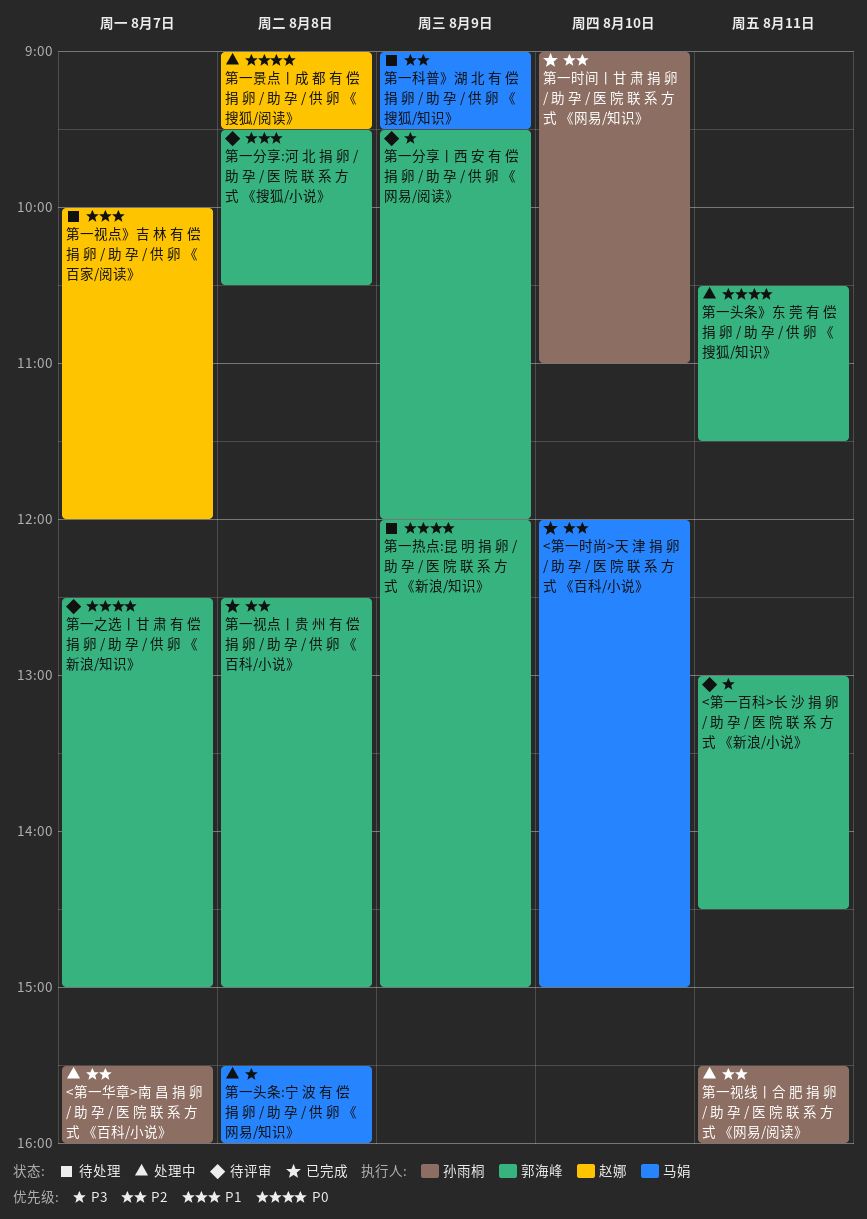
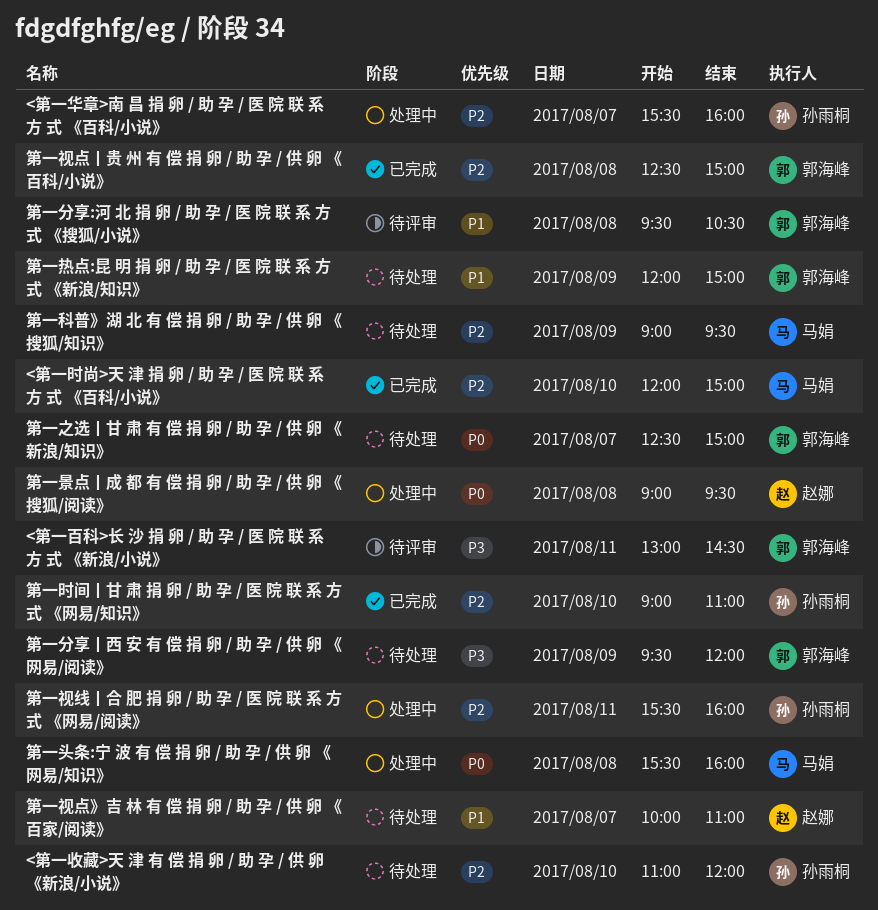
<第一收藏>天 津 有 偿 捐 卵 / 助 孕 / 供 卵 《新浪/小说》: none -> present
第一之选丨甘 肃 有 偿 捐 卵 / 助 孕 / 供 卵 《新浪/知识》, status: 待评审 -> 待处理
第一分享丨西 安 有 偿 捐 卵 / 助 孕 / 供 卵 《网易/阅读》, status: 待评审 -> 待处理
第一头条:宁 波 有 偿 捐 卵 / 助 孕 / 供 卵 《网易/知识》, priority: P3 -> P0
第一头条》东 莞 有 偿 捐 卵 / 助 孕 / 供 卵 《搜狐/知识》: present -> none
第一热点:昆 明 捐 卵 / 助 孕 / 医 院 联 系 方 式 《新浪/知识》, priority: P0 -> P1
第一视点》吉 林 有 偿 捐 卵 / 助 孕 / 供 卵 《百家/阅读》, ends: 12:00 -> 11:00

